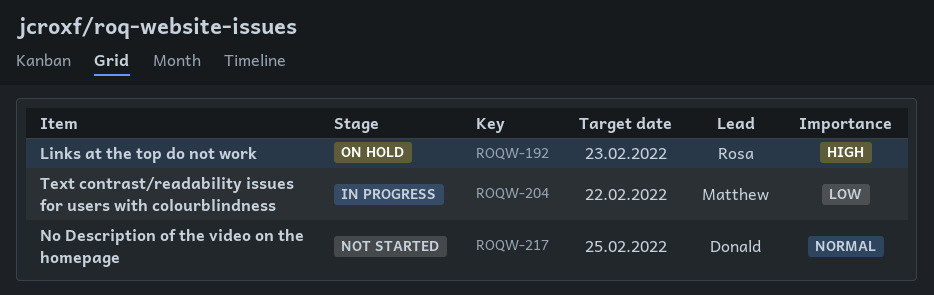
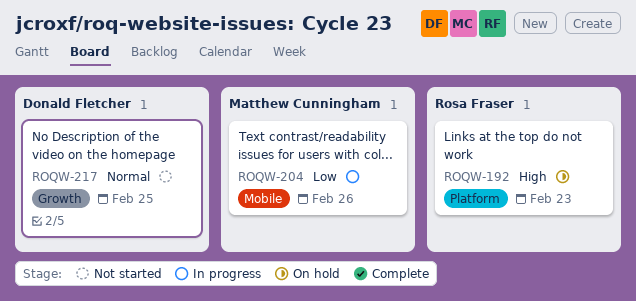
ROQW-204, due: Feb 22 -> Feb 26

